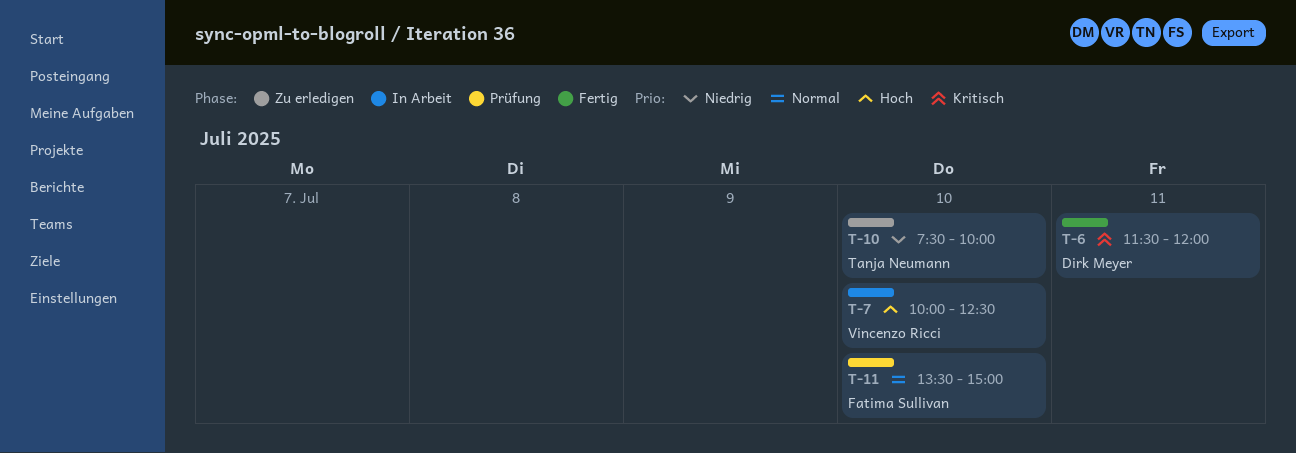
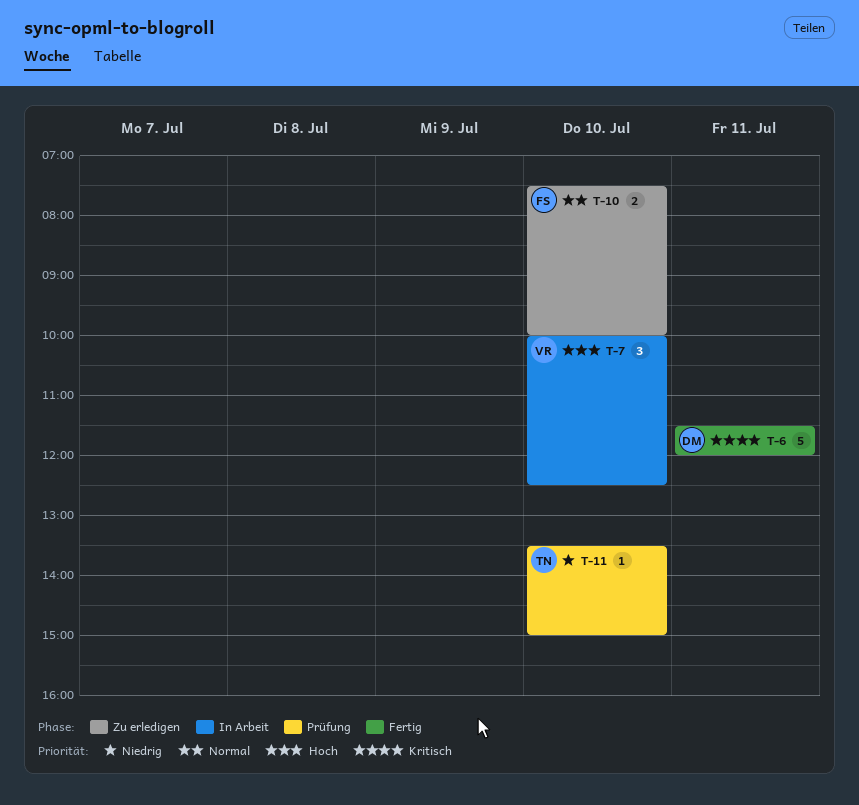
T-10, owner: Tanja Neumann -> Fatima Sullivan
T-10, priority: Niedrig -> Normal
T-11, owner: Fatima Sullivan -> Tanja Neumann
T-11, priority: Normal -> Niedrig

